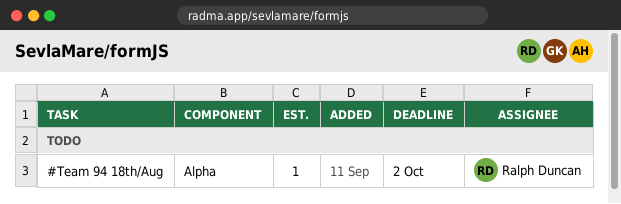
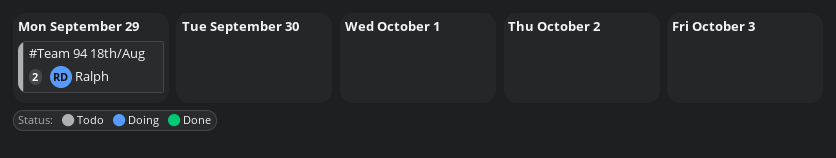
#Team 94 18th/Aug, estimate: 1 -> 2
#Team 94 18th/Aug, due: Oct 2 -> Sep 29

